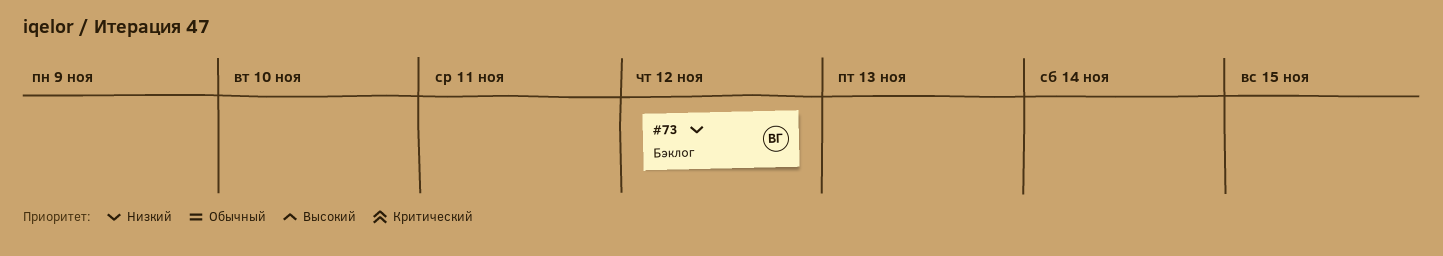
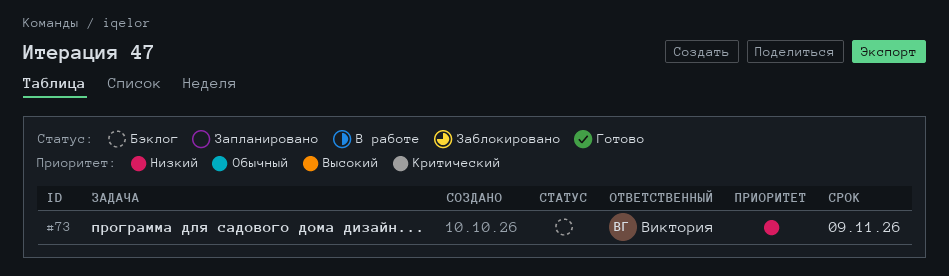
#73, due: Nov 12 -> Nov 9

